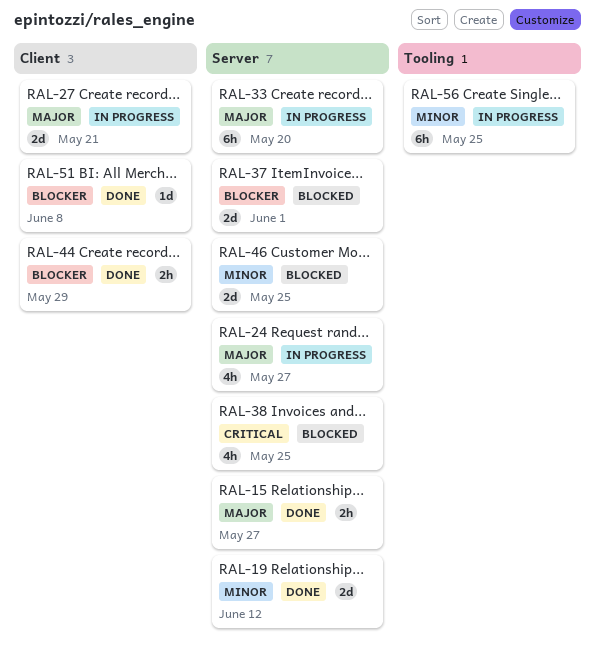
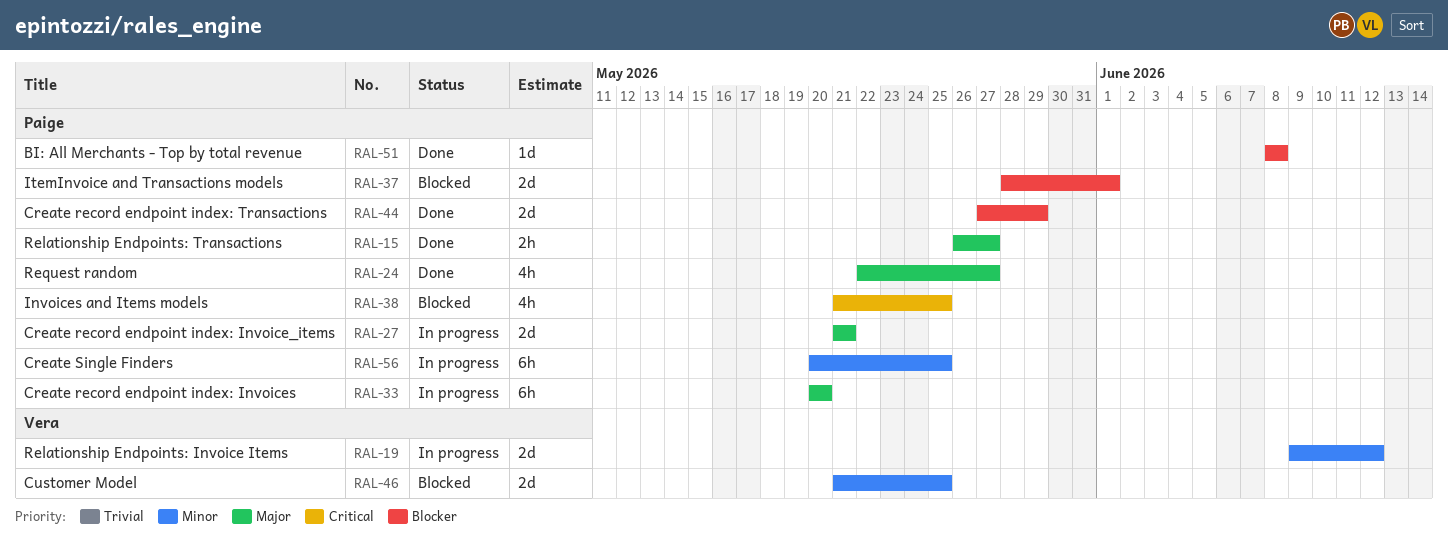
RAL-19, status: Done -> In progress
RAL-24, status: In progress -> Done
RAL-44, estimate: 2h -> 2d

